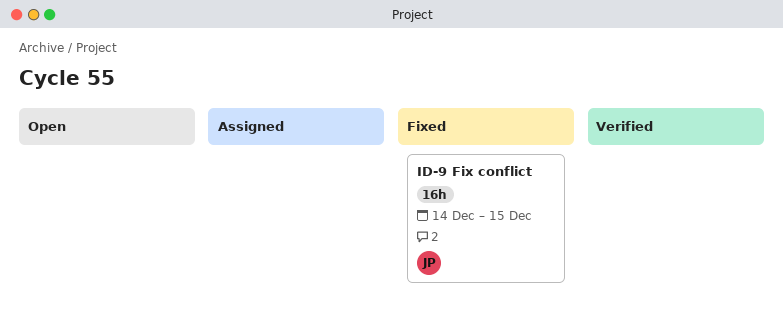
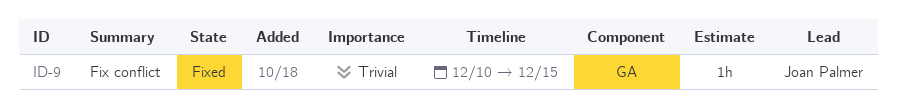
ID-9, estimate: 16h -> 1h
ID-9, start: Dec 14 -> Dec 10

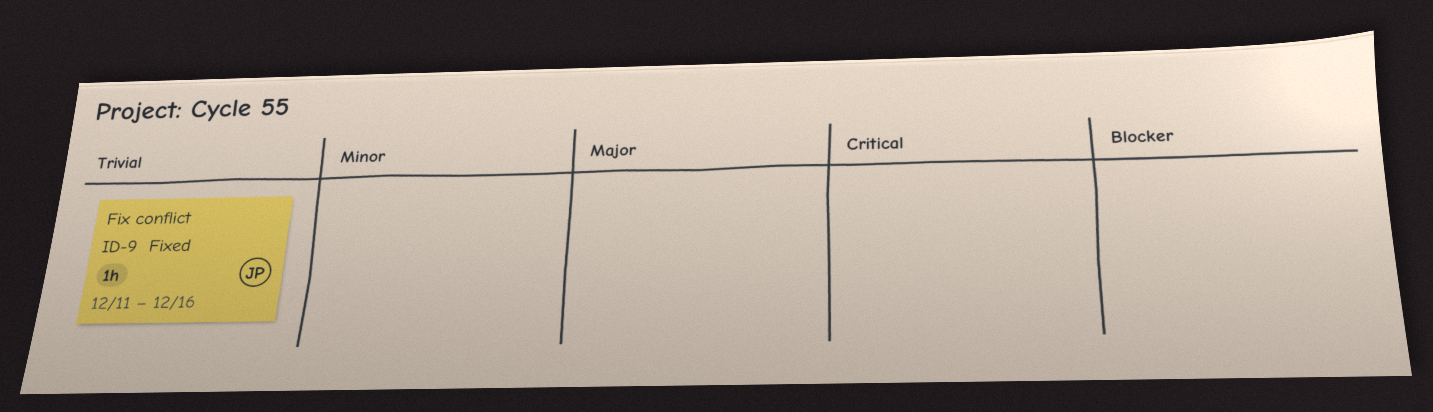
ID-9, start: Dec 10 -> Dec 11
ID-9, due: Dec 15 -> Dec 16

